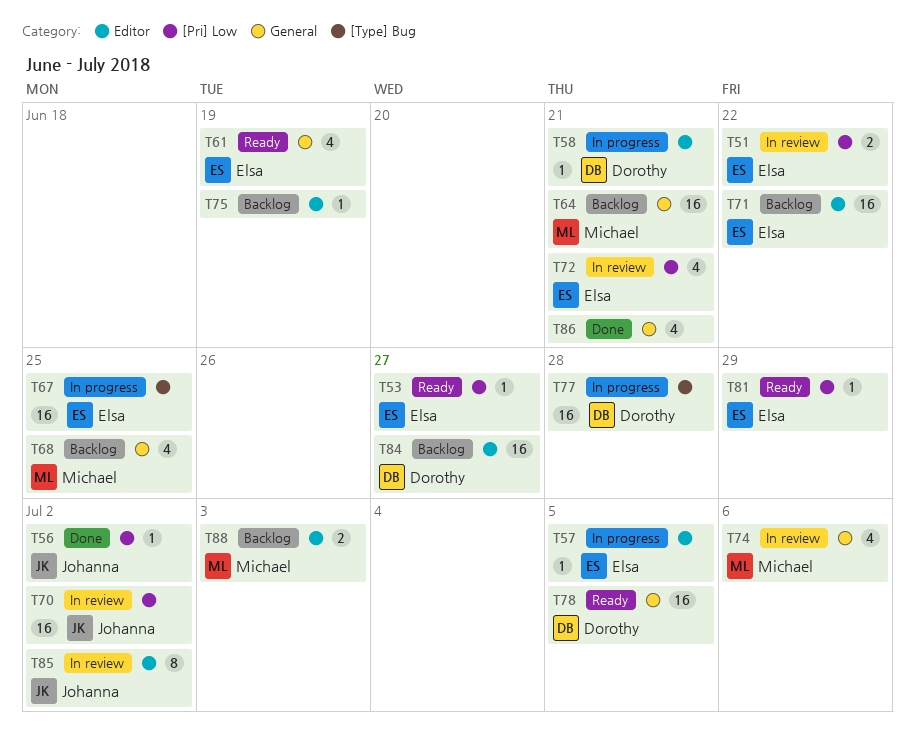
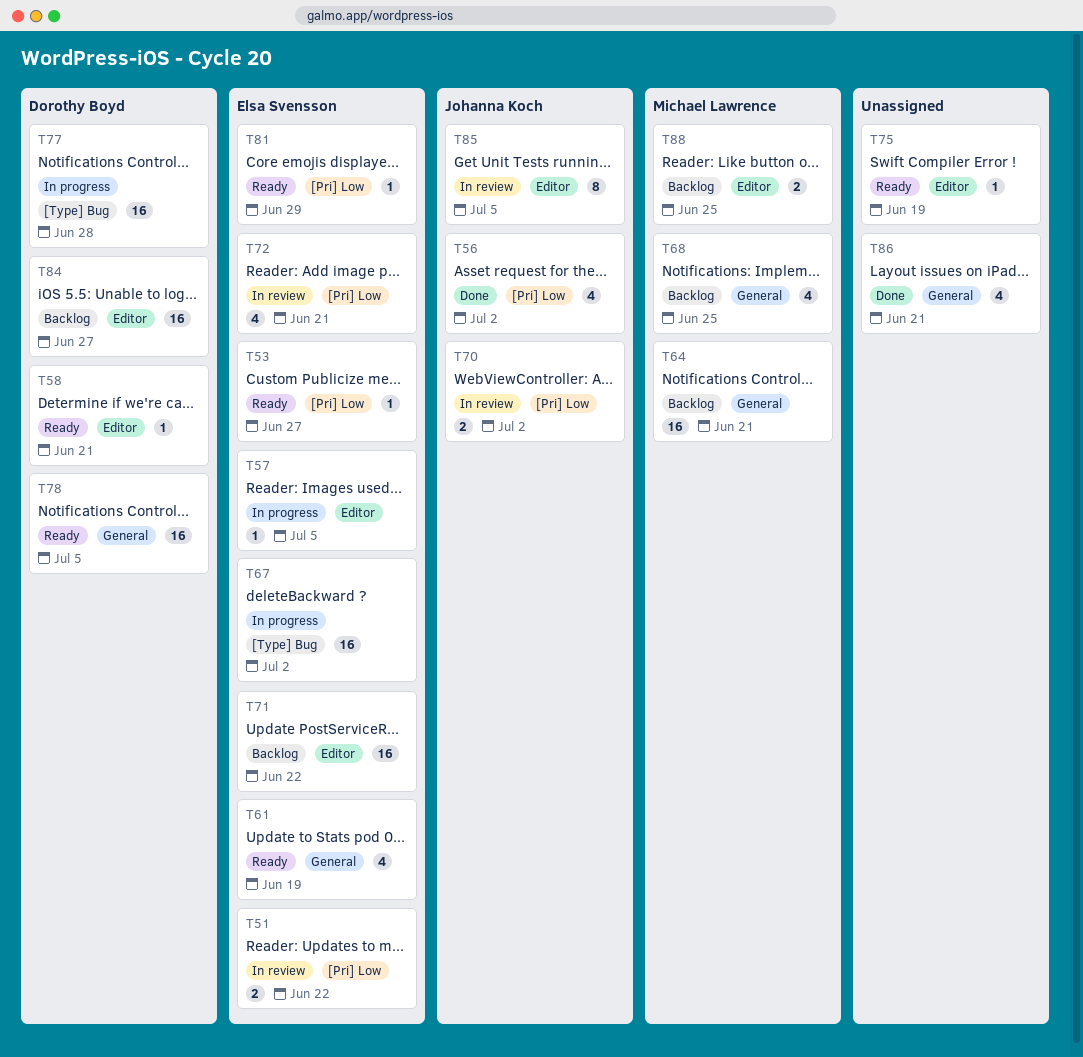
T56, estimate: 1 -> 4
T58, status: In progress -> Ready
T67, due: Jun 25 -> Jul 2
T70, estimate: 16 -> 2
T74: present -> none
T75, status: Backlog -> Ready
T85, due: Jul 2 -> Jul 5
T88, due: Jul 3 -> Jun 25

